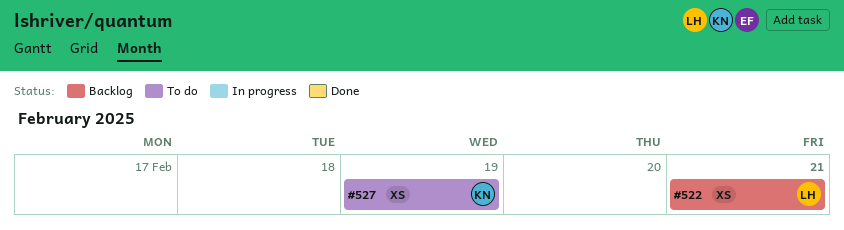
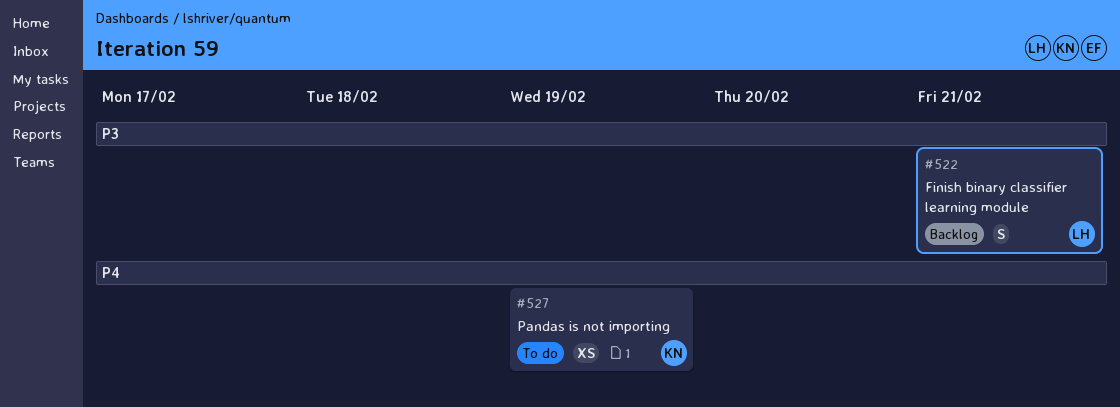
#522, estimate: XS -> S

